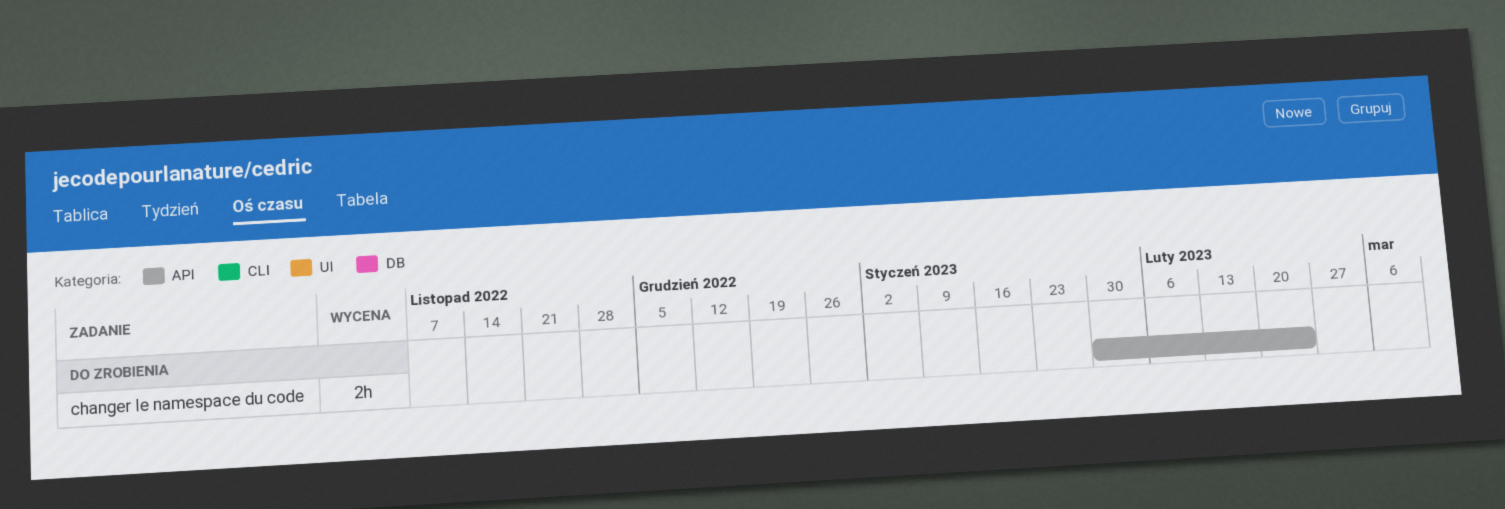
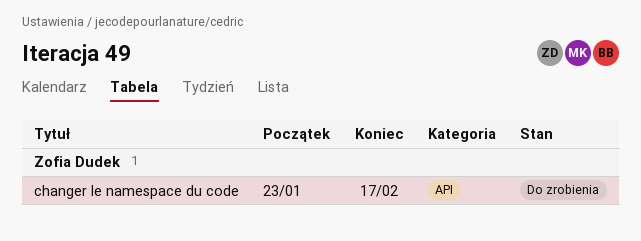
changer le namespace du code, start: Jan 30 -> Jan 23
changer le namespace du code, due: Feb 24 -> Feb 17

